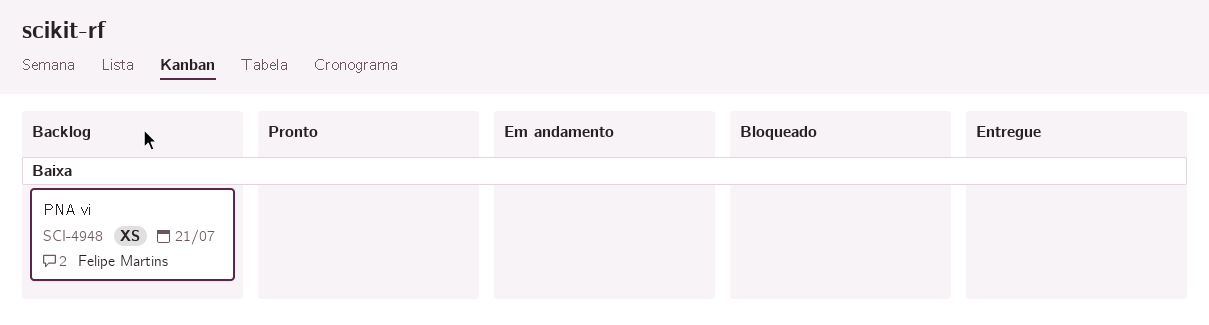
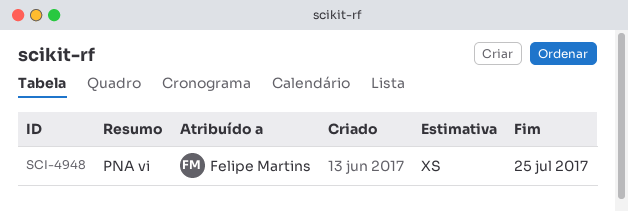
SCI-4948, due: Jul 21 -> Jul 25

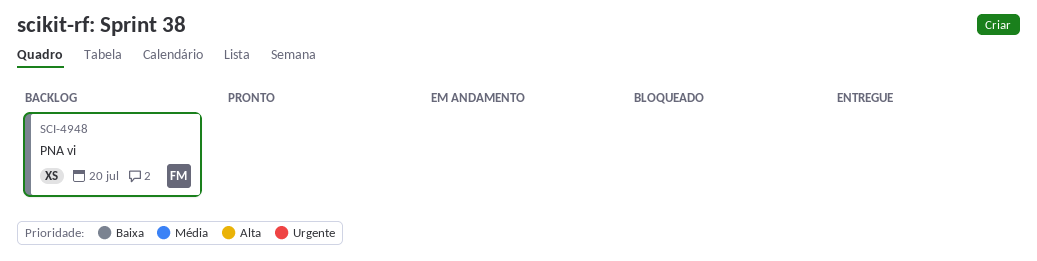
SCI-4948, due: Jul 25 -> Jul 20

